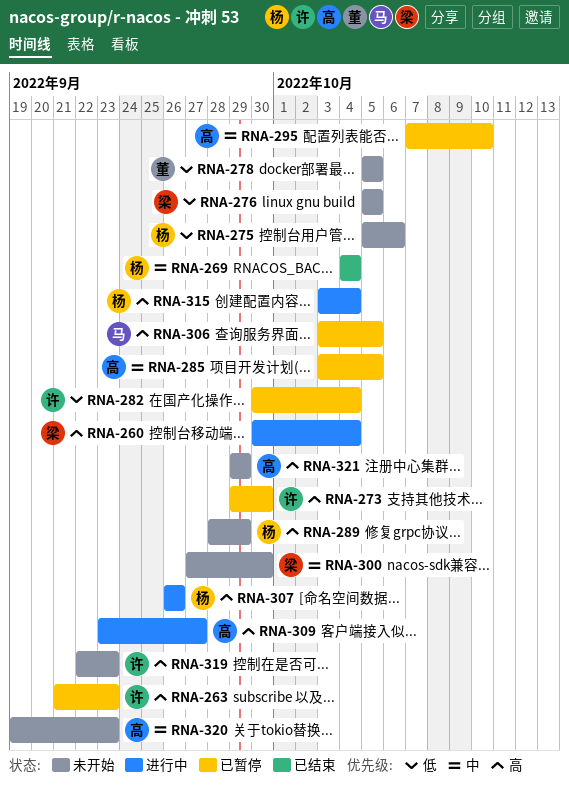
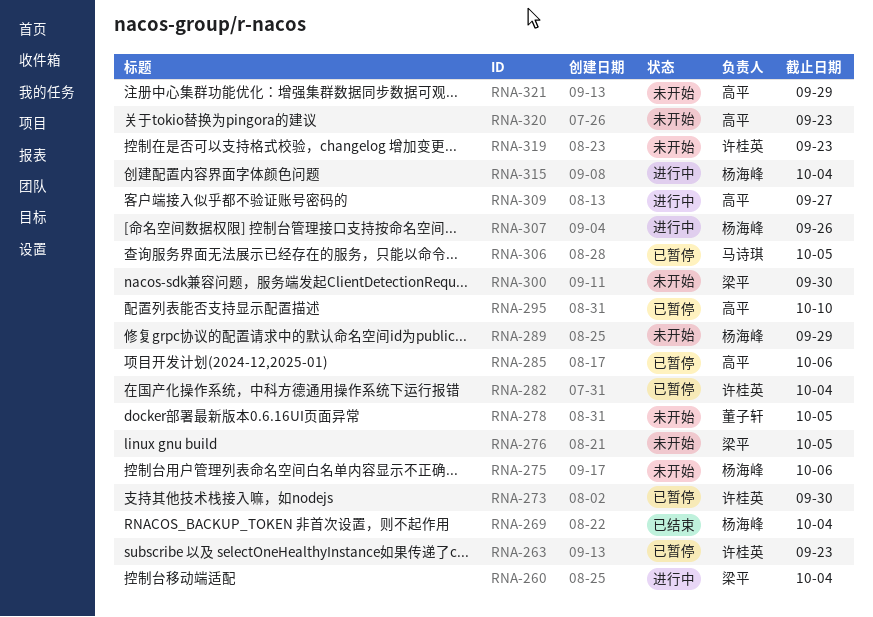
RNA-285, due: Oct 5 -> Oct 6

